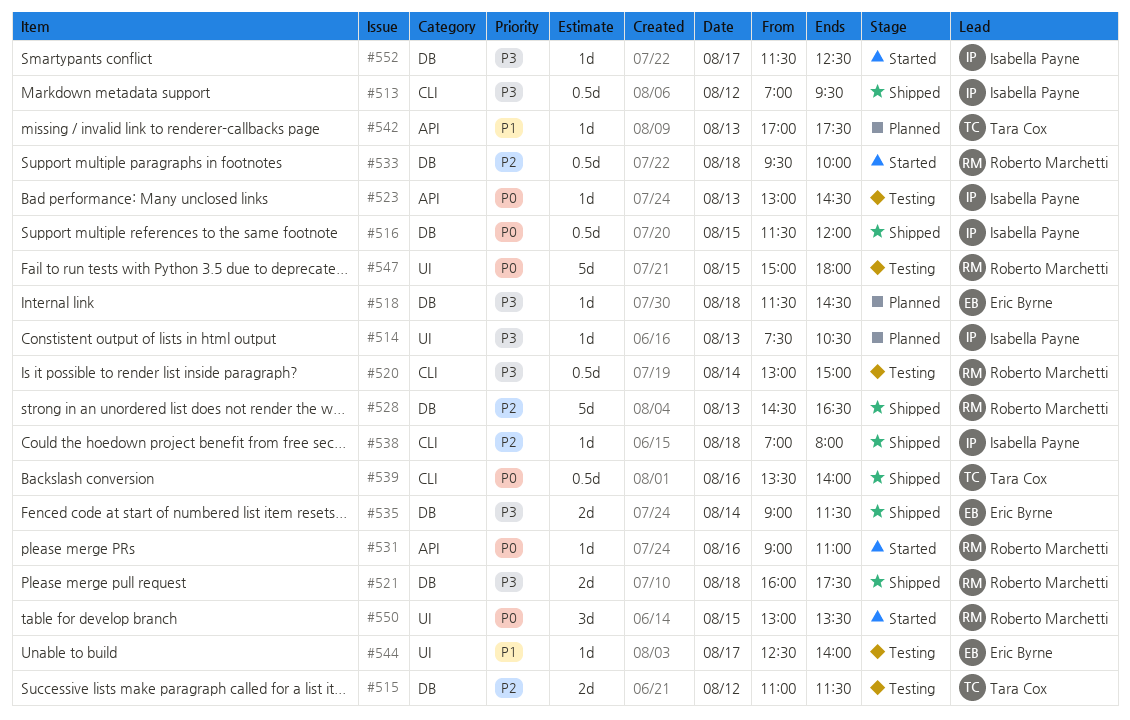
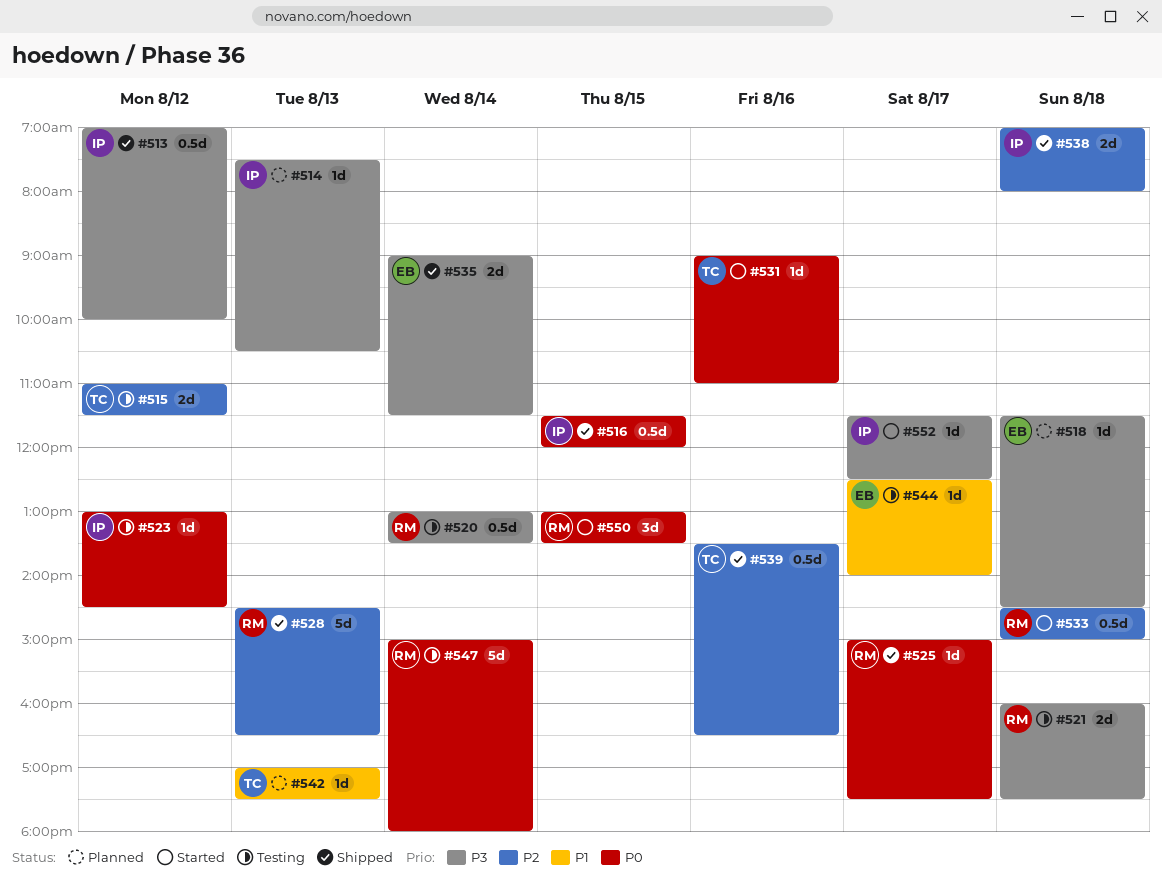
#513, ends: 09:30 -> 10:00
#520, ends: 15:00 -> 13:30
#521, status: Shipped -> Testing
#523, day: Aug 13 -> Aug 12
#525: none -> present
#531, owner: Roberto Marchetti -> Tara Cox
#533, begins: 09:30 -> 14:30
#533, ends: 10:00 -> 15:00
#538, estimate: 1d -> 2d
#539, priority: P0 -> P2
#539, ends: 14:00 -> 16:30
#547, day: Aug 15 -> Aug 14

